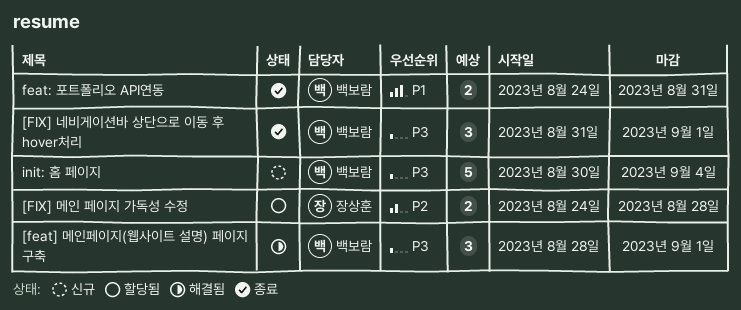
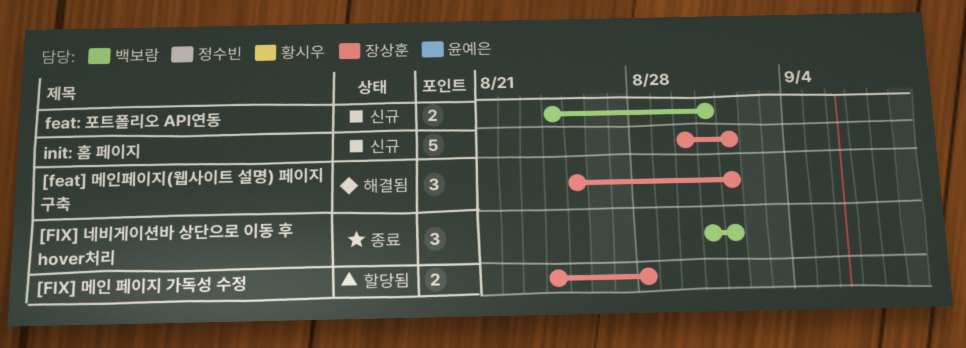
[feat] 메인페이지(웹사이트 설명) 페이지 구축, owner: 백보람 -> 장상훈
[feat] 메인페이지(웹사이트 설명) 페이지 구축, start: Aug 28 -> Aug 25
feat: 포트폴리오 API연동, status: 종료 -> 신규
init: 홈 페이지, owner: 백보람 -> 장상훈
init: 홈 페이지, due: Sep 4 -> Sep 1

